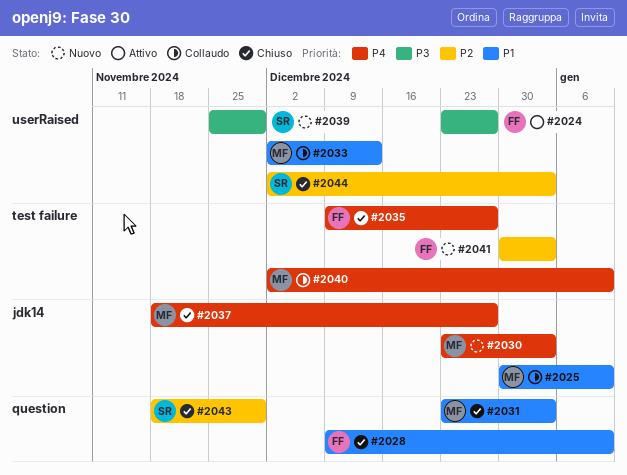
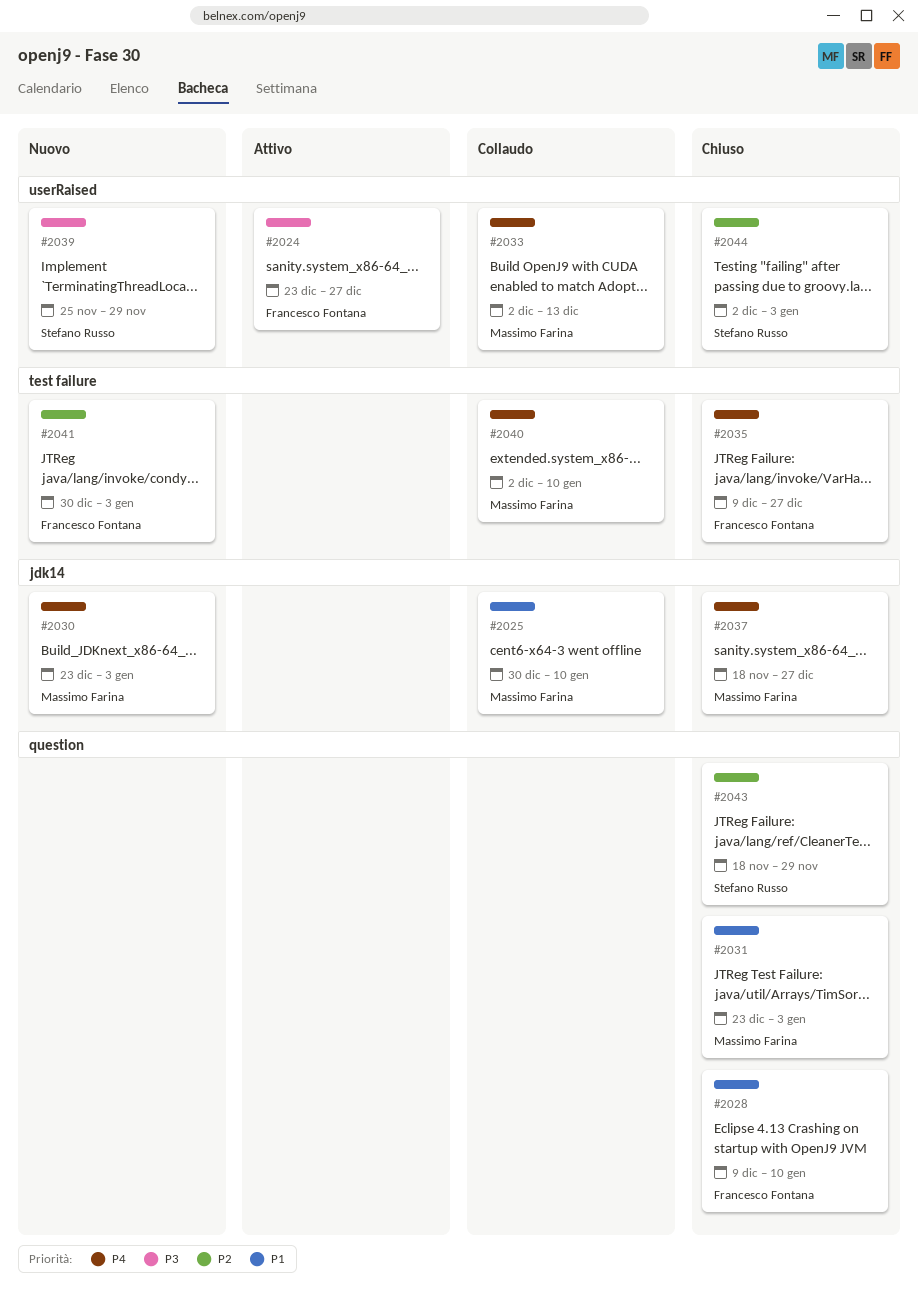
#2033, priority: P1 -> P4

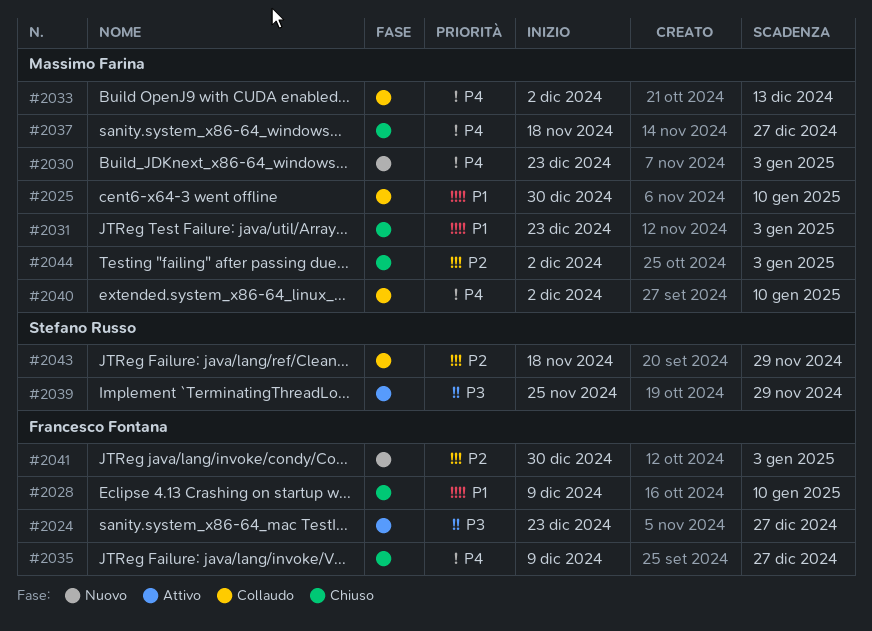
#2039, status: Nuovo -> Attivo
#2043, status: Chiuso -> Collaudo
#2044, owner: Stefano Russo -> Massimo Farina

